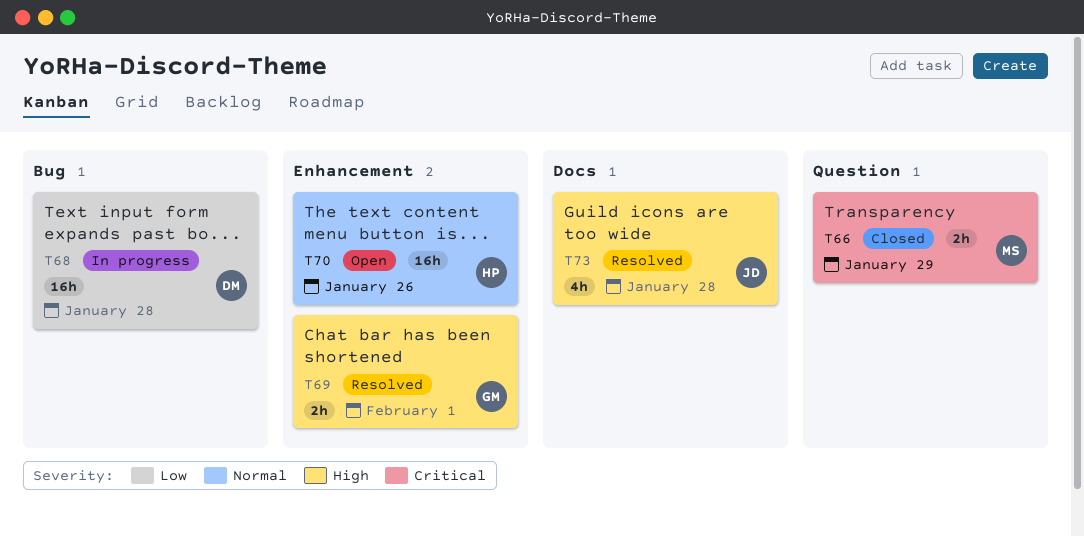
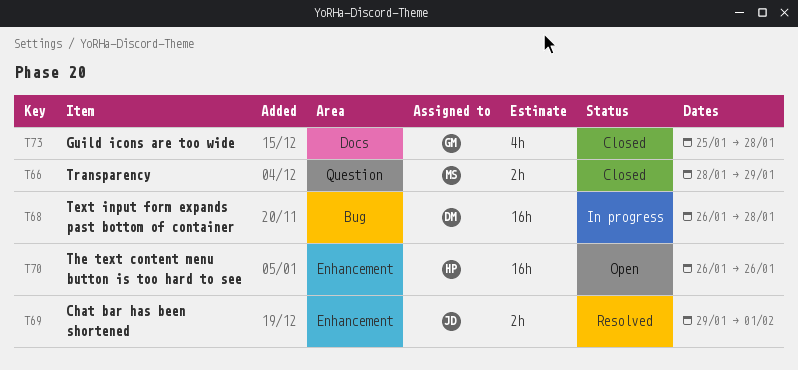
T69, owner: GM -> JD
T73, status: Resolved -> Closed
T73, owner: JD -> GM

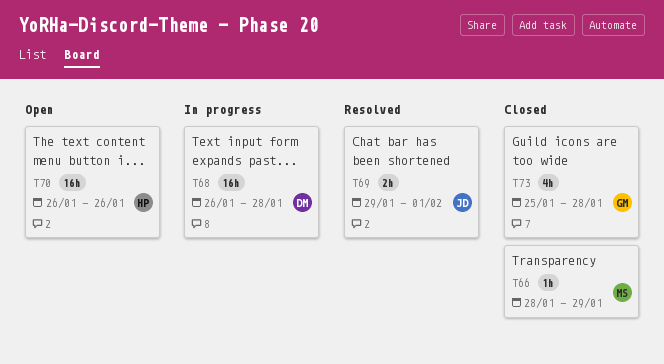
T66, estimate: 2h -> 1h

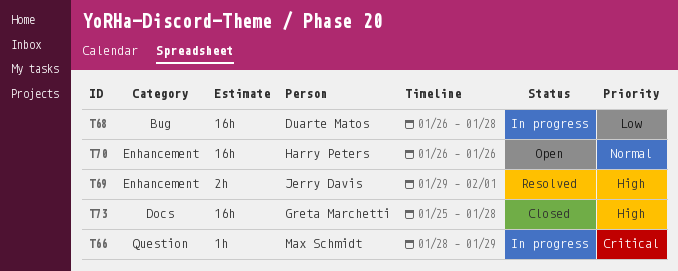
T66, status: Closed -> In progress
T73, estimate: 4h -> 16h

